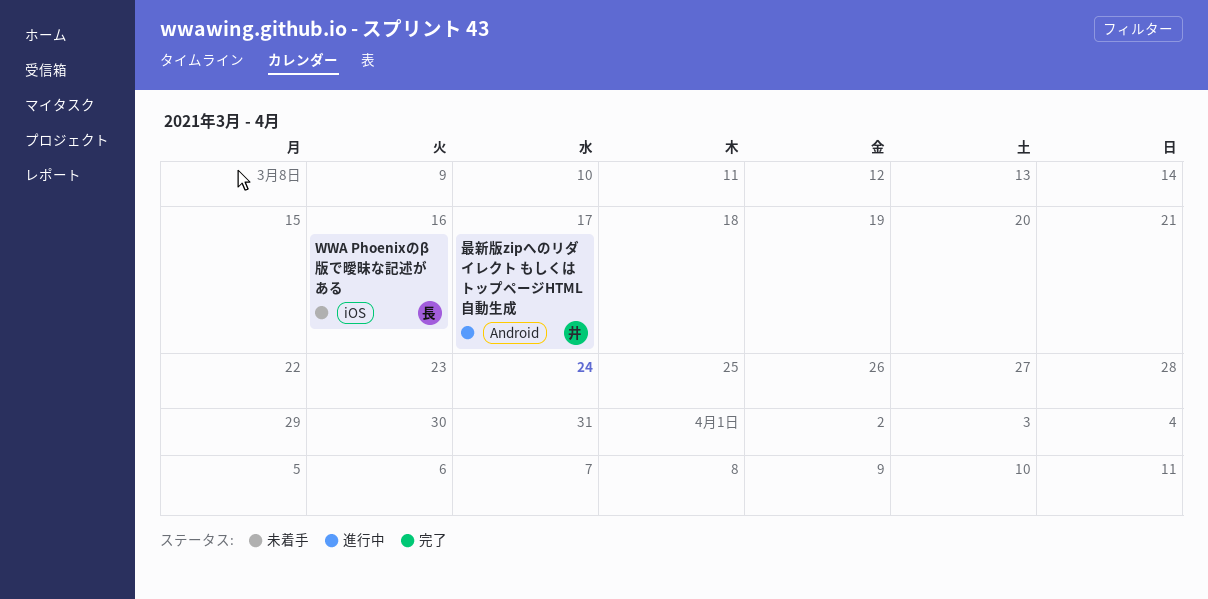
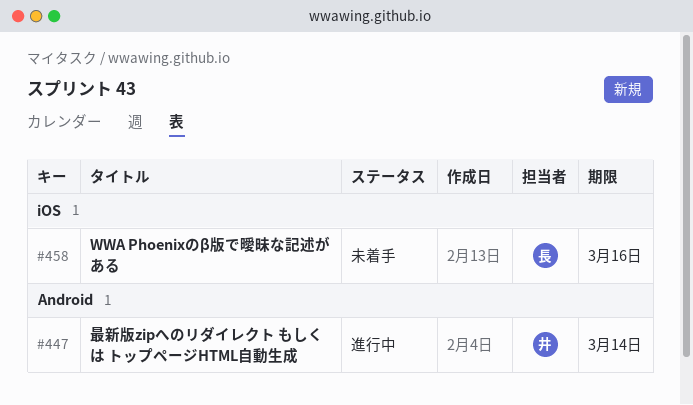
最新版zipへのリダイレクト もしくは トップページHTML自動生成, due: Mar 17 -> Mar 14

